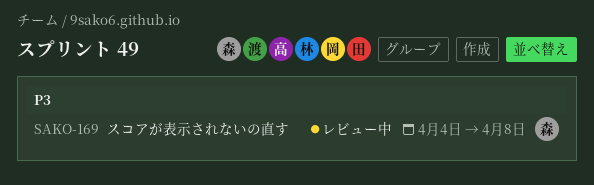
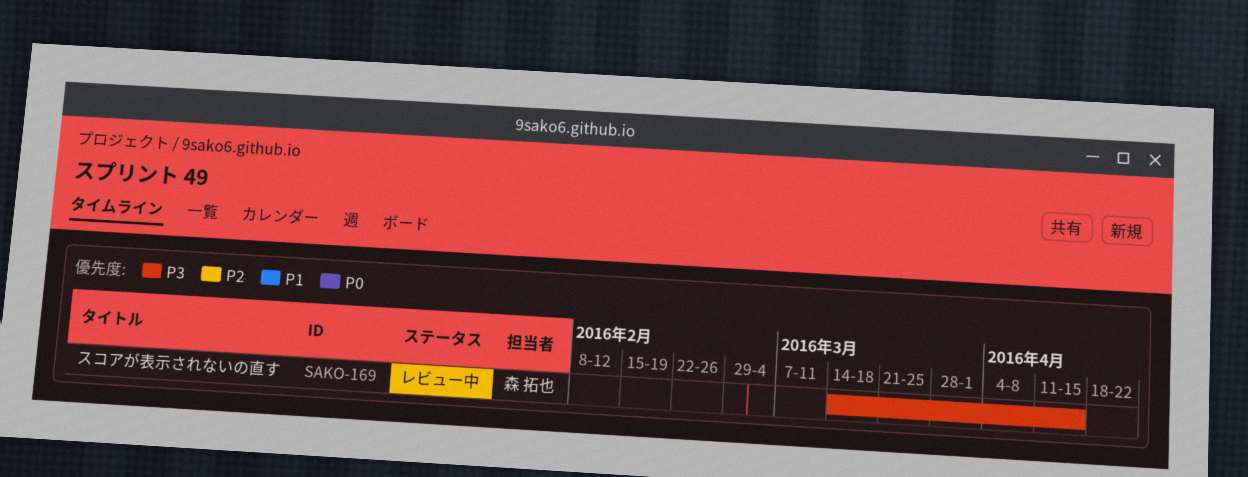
SAKO-169, start: Apr 4 -> Mar 14
SAKO-169, due: Apr 8 -> Apr 15

